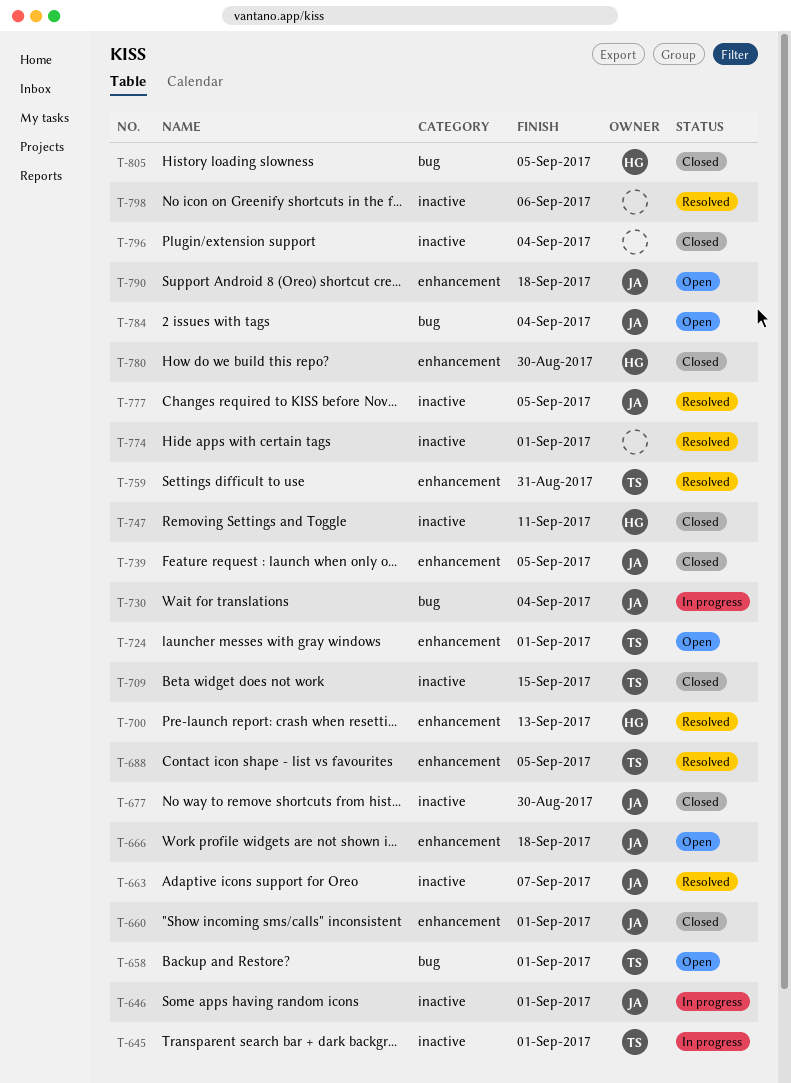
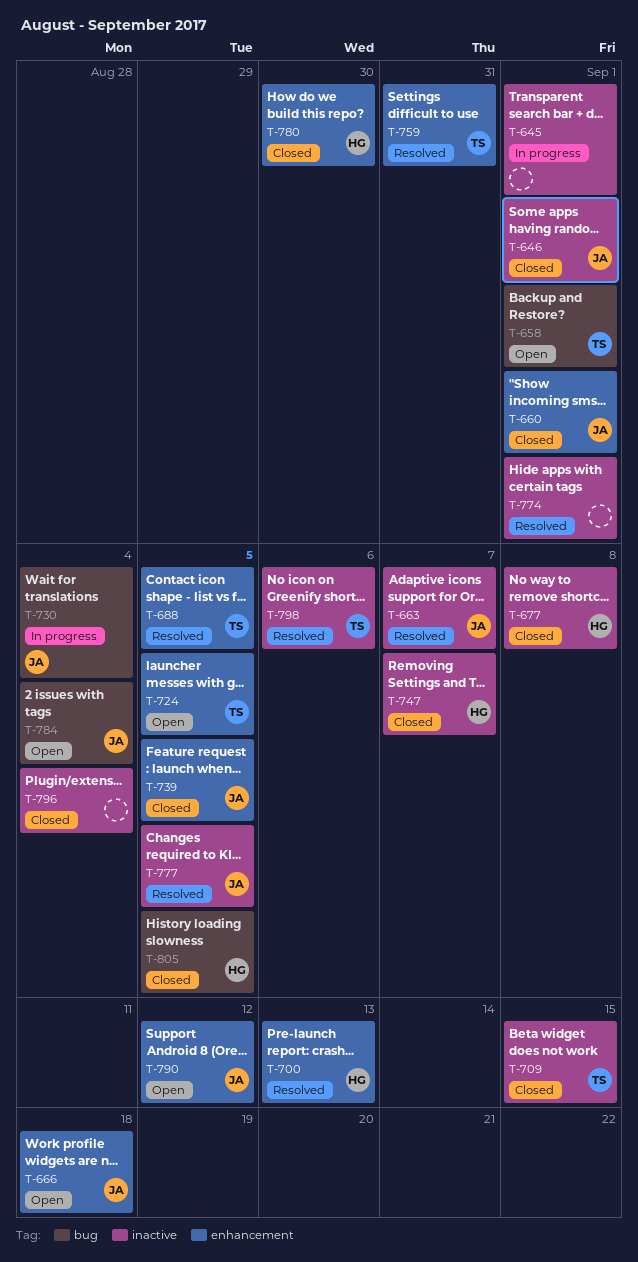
T-645, owner: TS -> none
T-646, status: In progress -> Closed
T-677, owner: JA -> HG
T-677, due: Aug 30 -> Sep 8
T-724, due: Sep 1 -> Sep 5
T-747, due: Sep 11 -> Sep 7
T-790, due: Sep 18 -> Sep 12
T-798, owner: none -> TS

